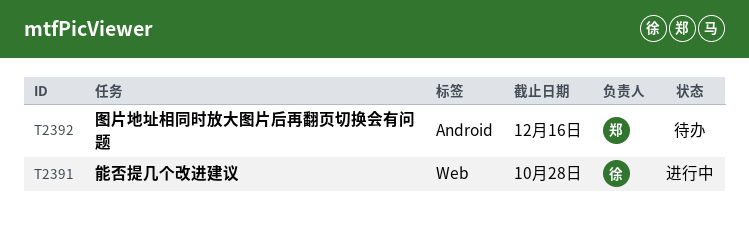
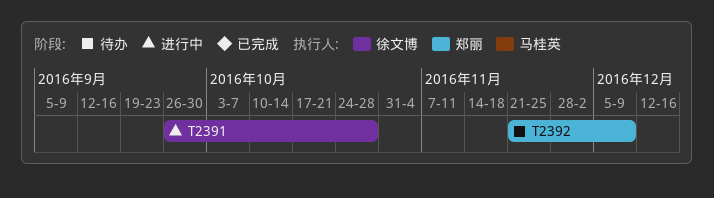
T2392, due: Dec 16 -> Dec 9

